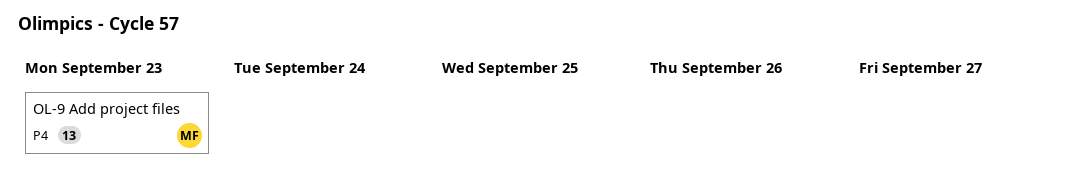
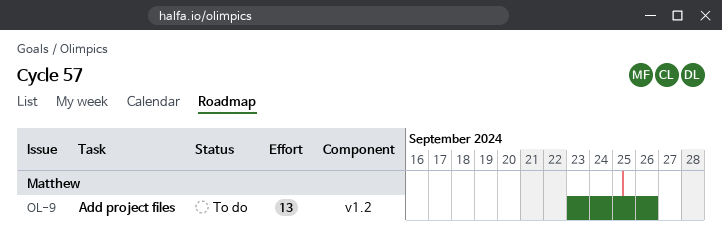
OL-9, due: Sep 23 -> Sep 26

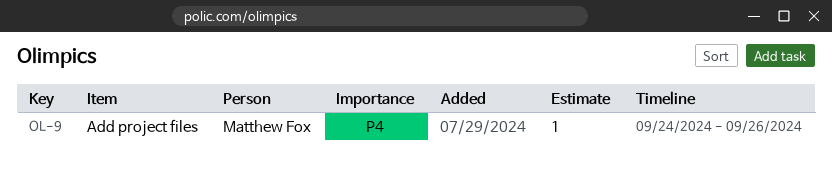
OL-9, estimate: 13 -> 1
OL-9, start: Sep 23 -> Sep 24

